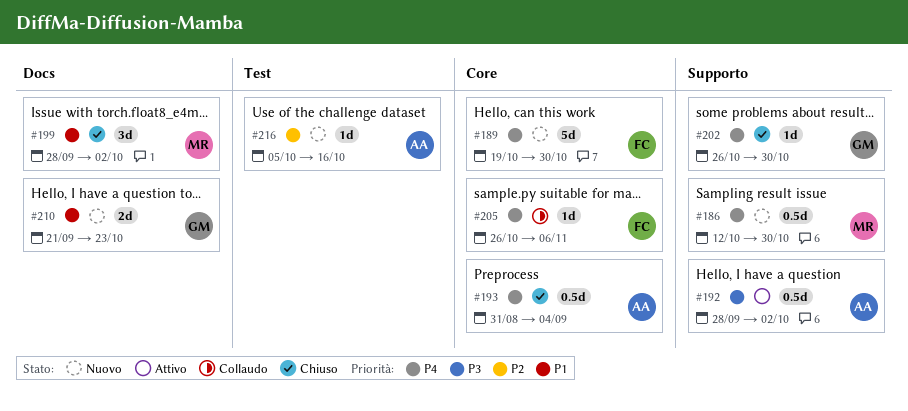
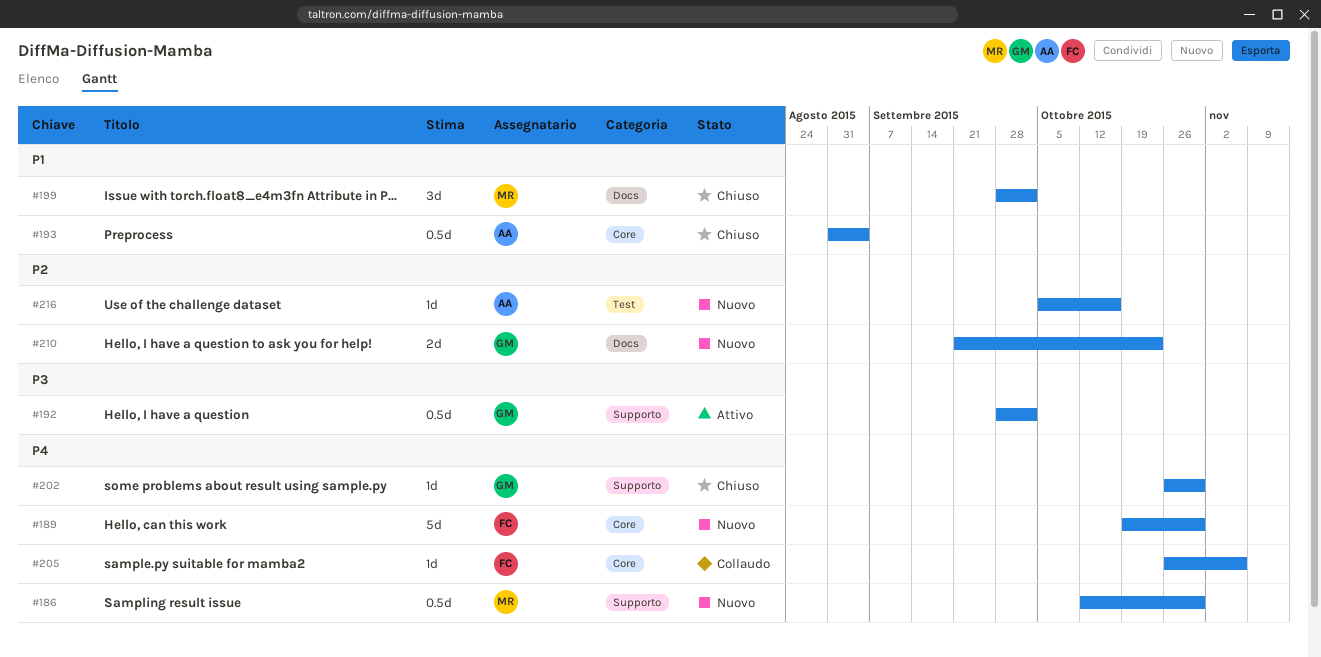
#192, owner: AA -> GM
#193, priority: P4 -> P1
#210, priority: P1 -> P2

